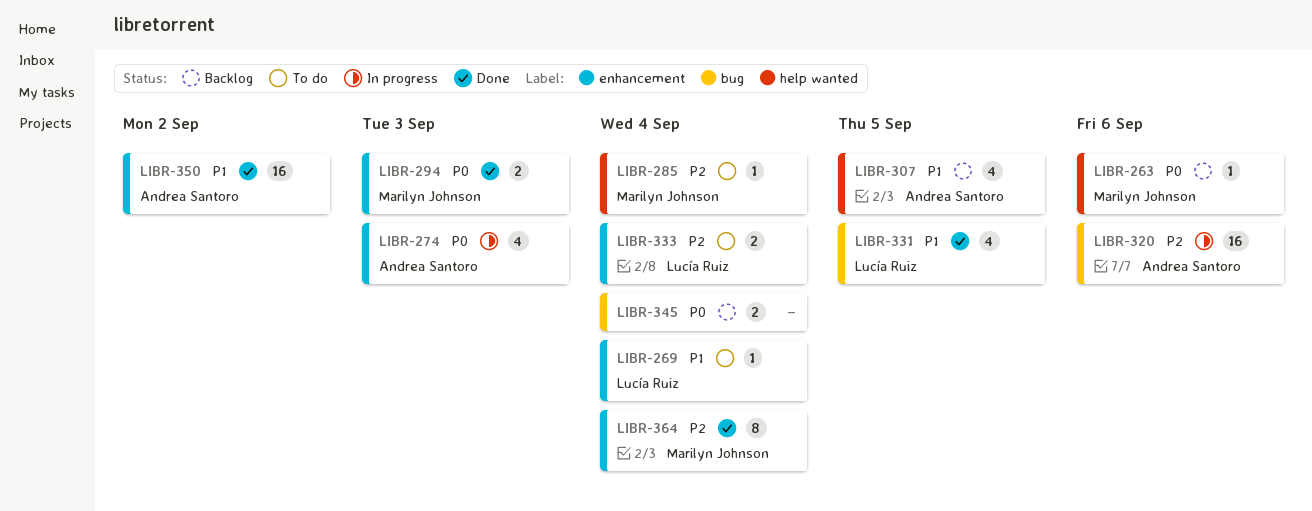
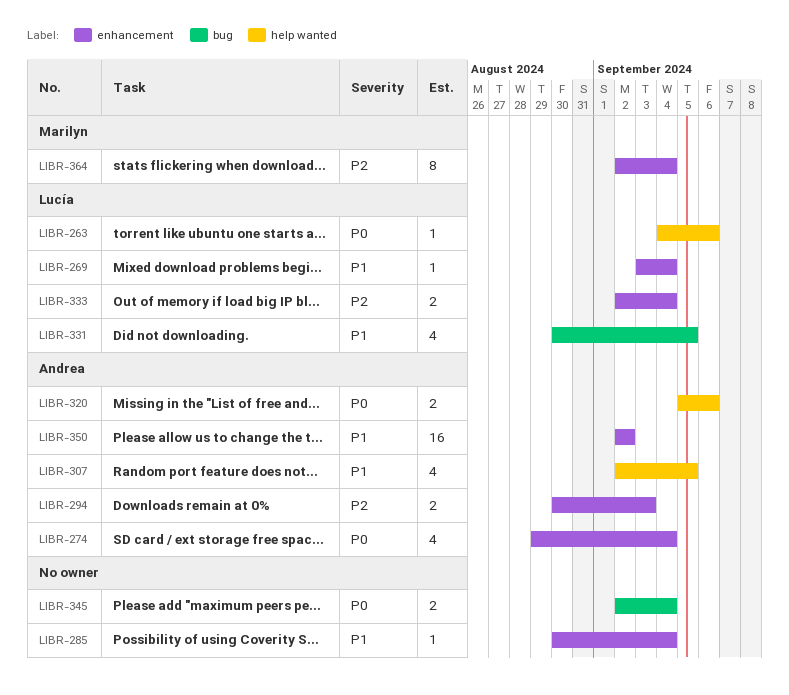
LIBR-263, owner: Marilyn Johnson -> Lucía Ruiz
LIBR-274, due: Sep 3 -> Sep 4
LIBR-285, owner: Marilyn Johnson -> none
LIBR-285, priority: P2 -> P1
LIBR-285, label: help wanted -> enhancement
LIBR-294, owner: Marilyn Johnson -> Andrea Santoro
LIBR-294, priority: P0 -> P2
LIBR-320, priority: P2 -> P0
LIBR-320, label: bug -> help wanted
LIBR-320, estimate: 16 -> 2

